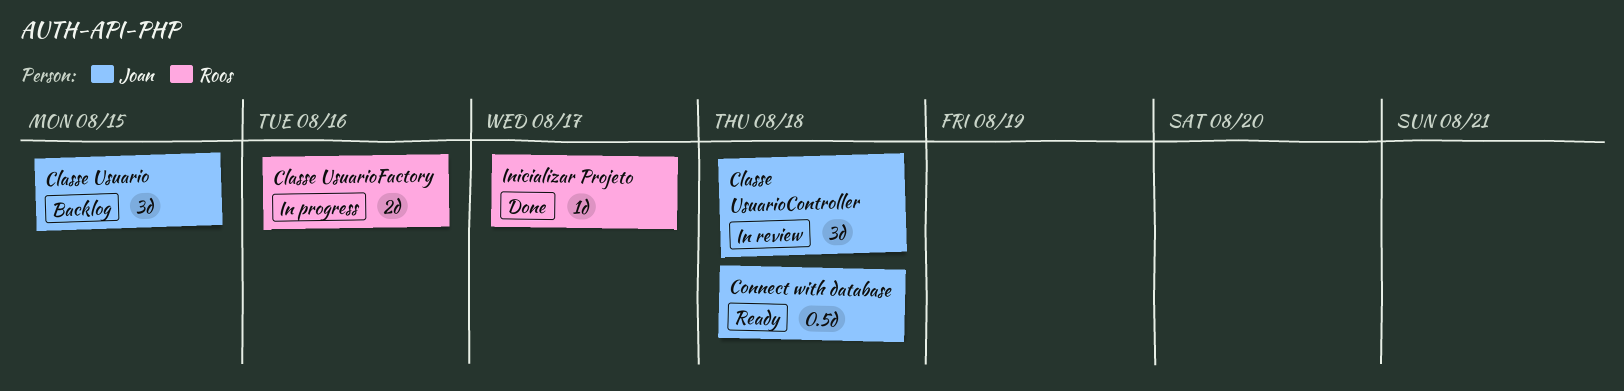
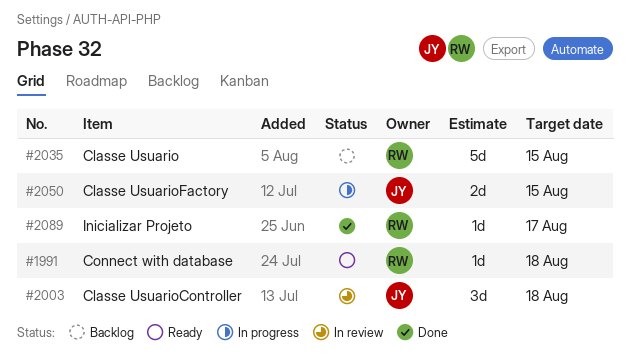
Classe Usuario, owner: Joan -> Roos
Classe Usuario, estimate: 3d -> 5d
Classe UsuarioFactory, owner: Roos -> Joan
Classe UsuarioFactory, due: Aug 16 -> Aug 15
Connect with database, owner: Joan -> Roos
Connect with database, estimate: 0.5d -> 1d

